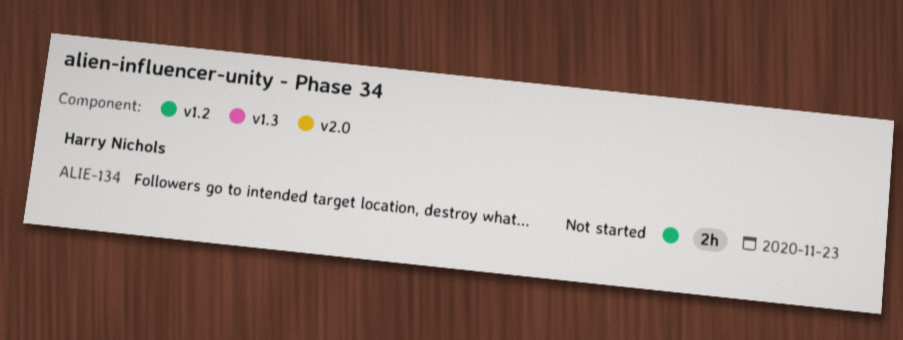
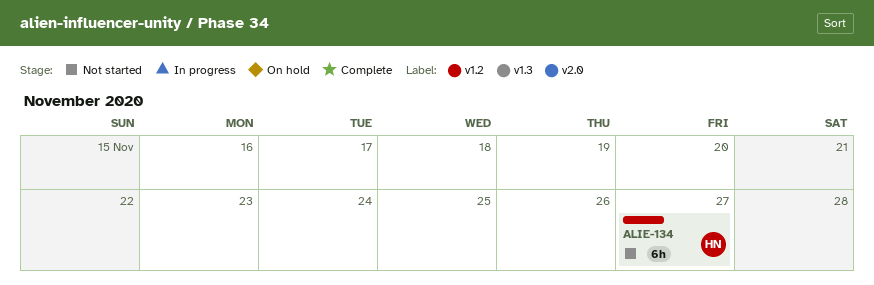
ALIE-134, estimate: 2h -> 6h
ALIE-134, due: Nov 23 -> Nov 27

